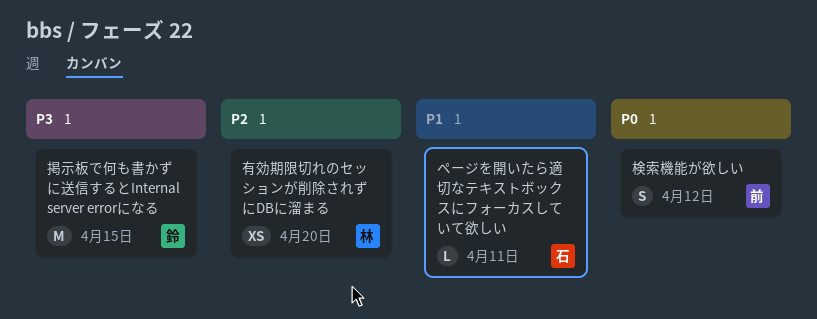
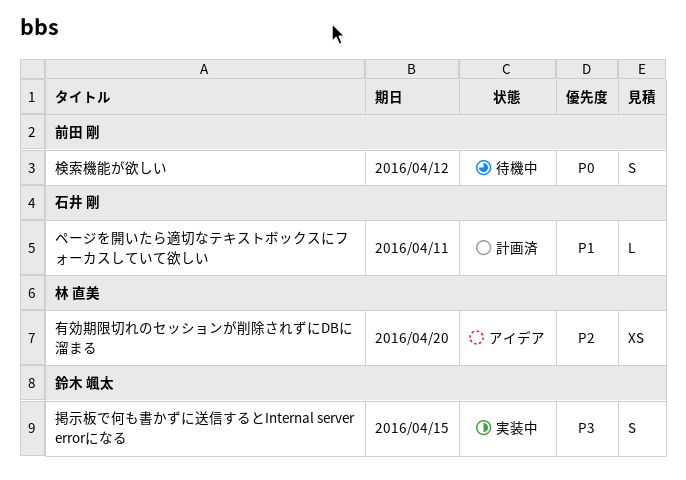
掲示板で何も書かずに送信するとInternal server errorになる, estimate: M -> S

